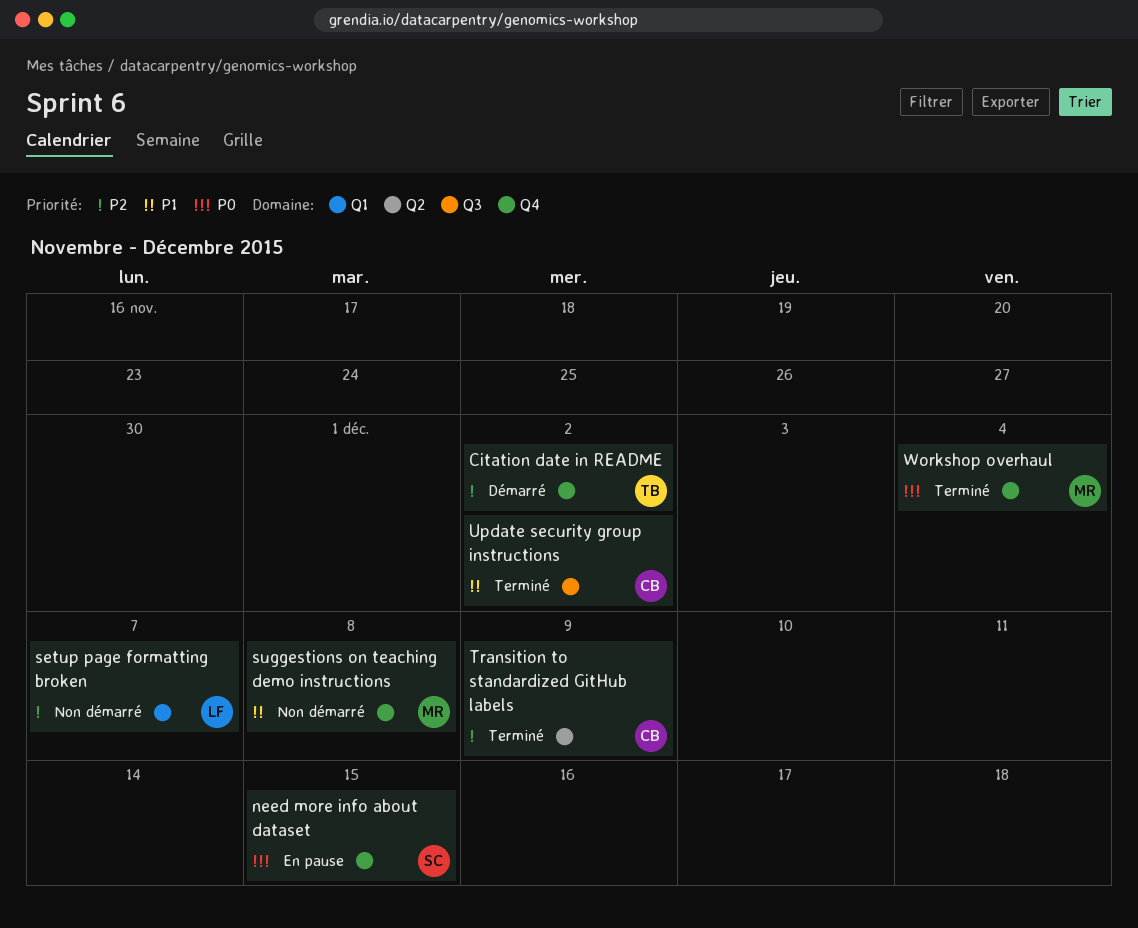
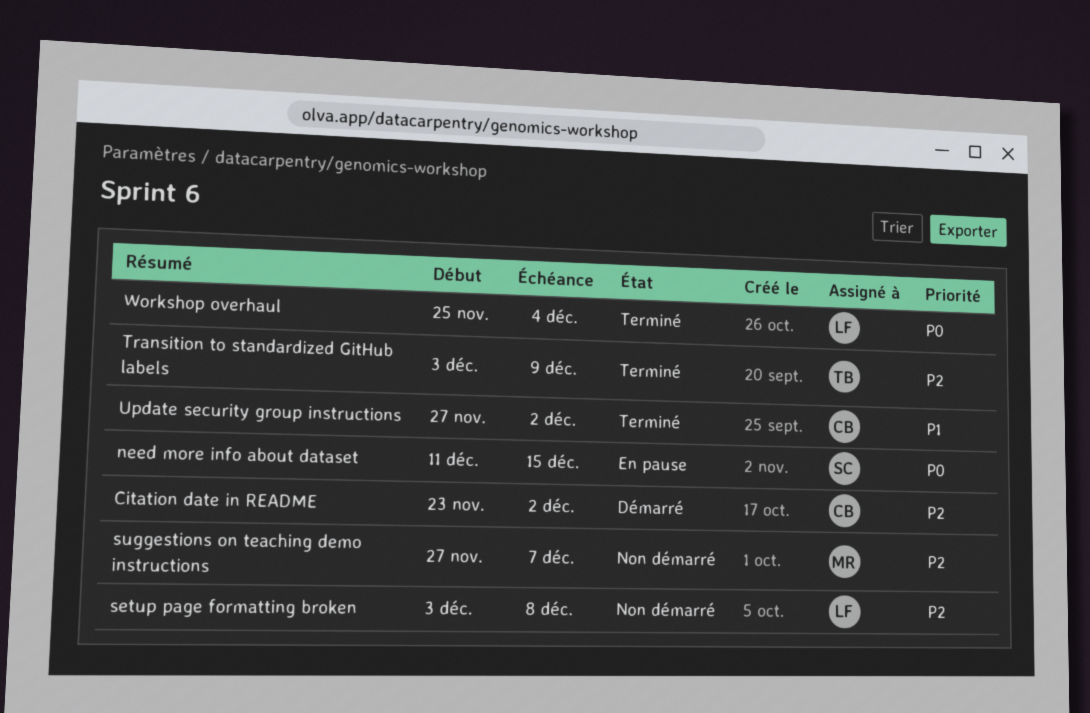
Citation date in README, owner: TB -> CB
setup page formatting broken, due: Dec 7 -> Dec 8
suggestions on teaching demo instructions, priority: P1 -> P2
suggestions on teaching demo instructions, due: Dec 8 -> Dec 7
Transition to standardized GitHub labels, owner: CB -> TB
Workshop overhaul, owner: MR -> LF

